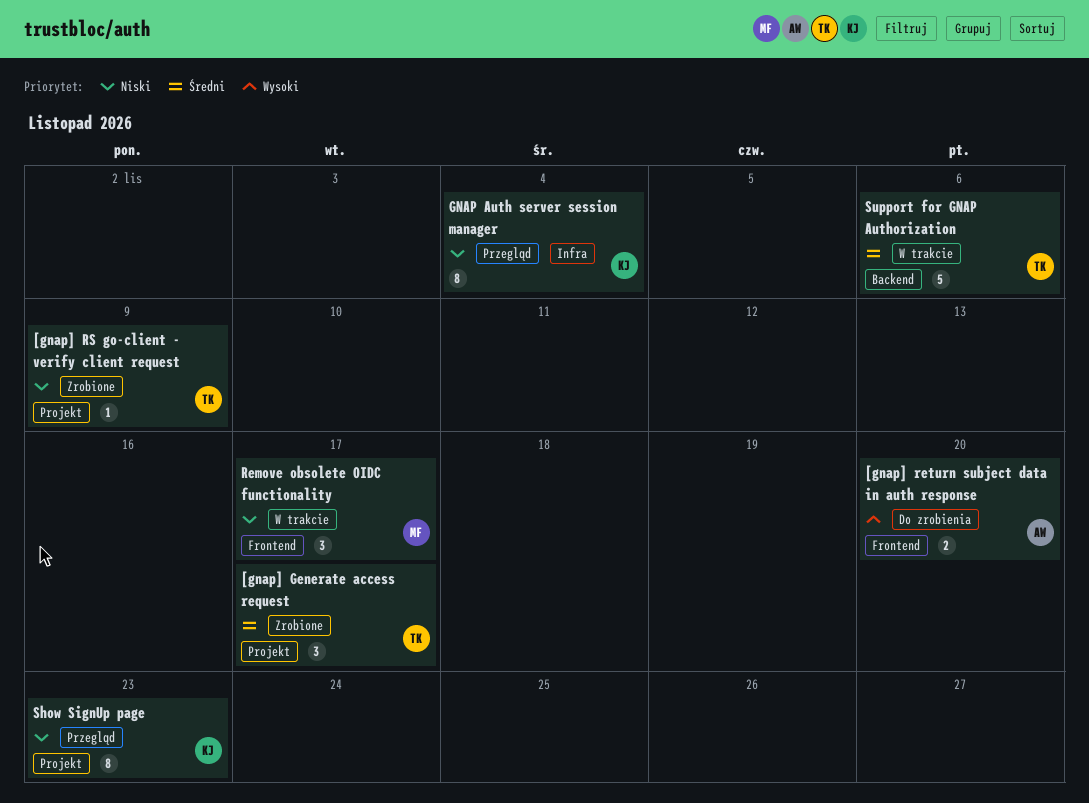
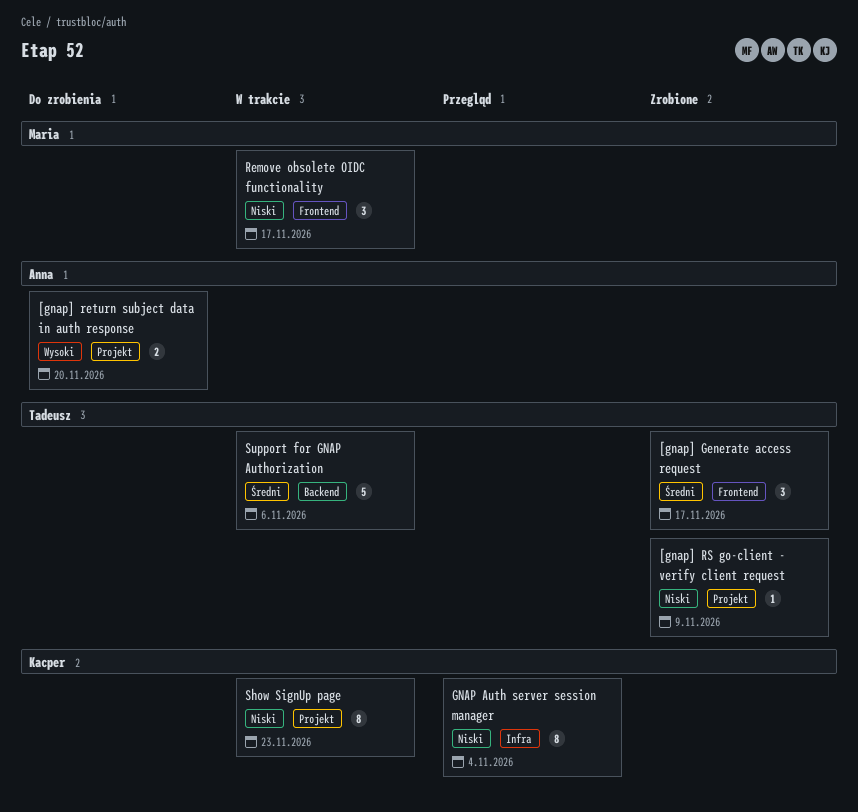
[gnap] Generate access request, label: Projekt -> Frontend
[gnap] return subject data in auth response, label: Frontend -> Projekt
Show SignUp page, status: Przegląd -> W trakcie

